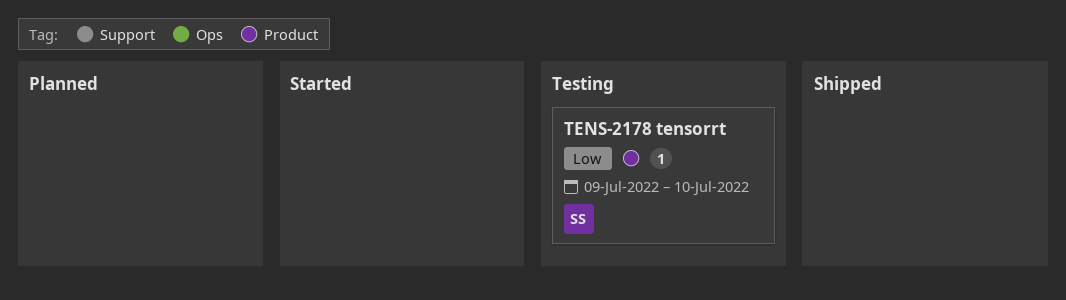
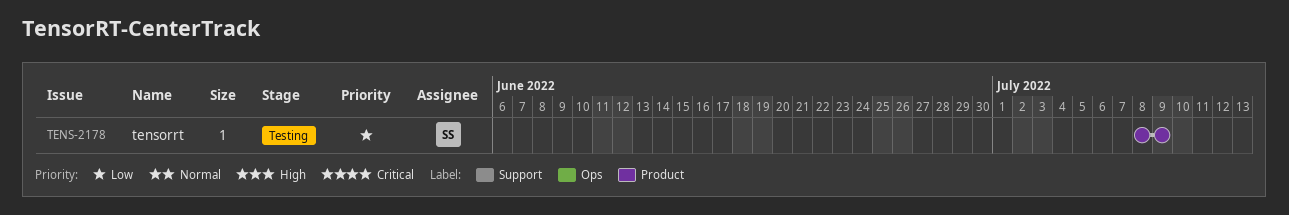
TENS-2178, start: Jul 9 -> Jul 8
TENS-2178, due: Jul 10 -> Jul 9

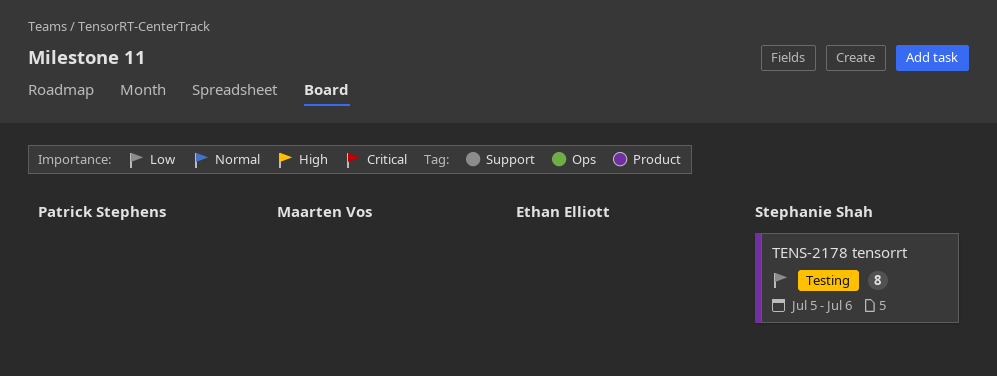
TENS-2178, estimate: 1 -> 8
TENS-2178, start: Jul 8 -> Jul 5
TENS-2178, due: Jul 9 -> Jul 6

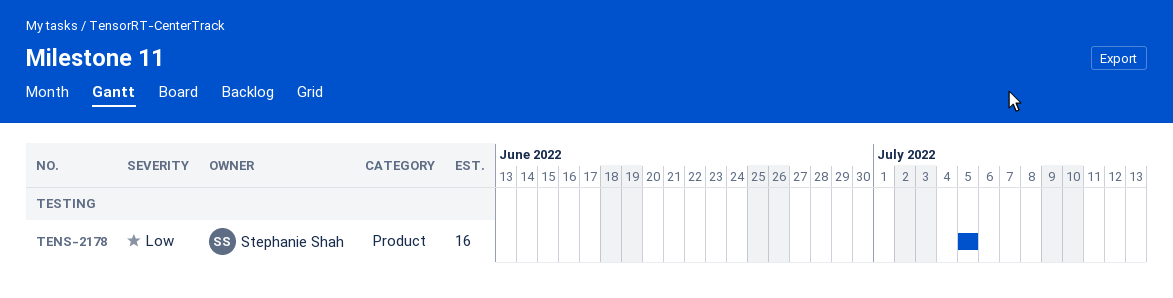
TENS-2178, estimate: 8 -> 16
TENS-2178, due: Jul 6 -> Jul 5

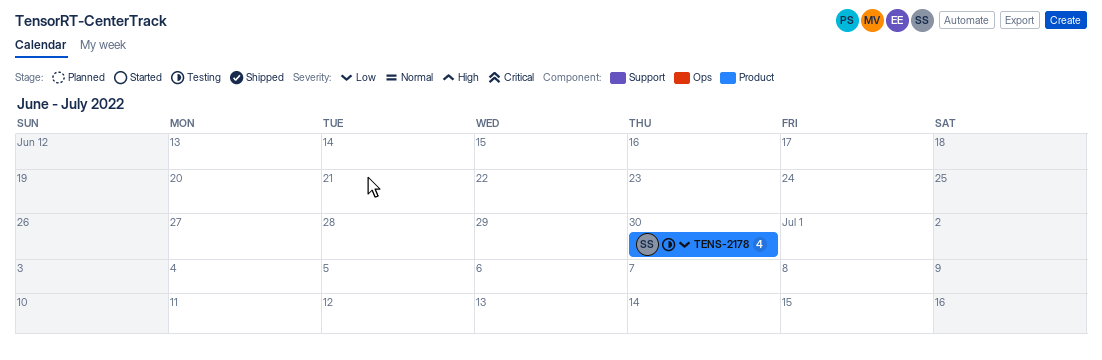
TENS-2178, estimate: 16 -> 4
TENS-2178, start: Jul 5 -> Jun 30
TENS-2178, due: Jul 5 -> Jun 30

